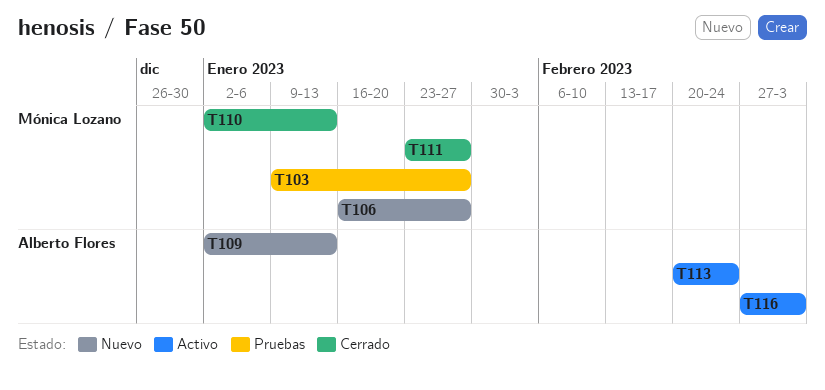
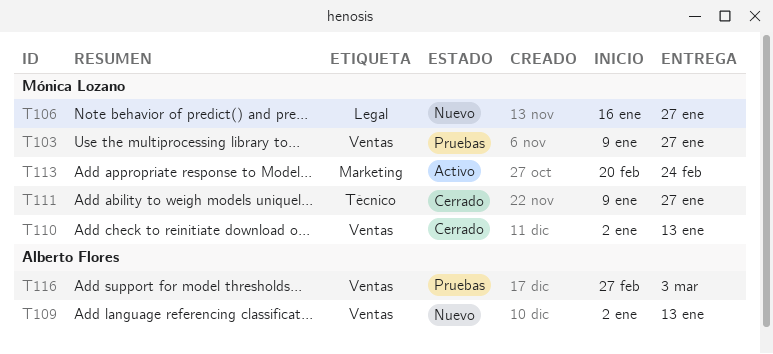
T111, start: Jan 23 -> Jan 9
T113, owner: Alberto Flores -> Mónica Lozano
T116, status: Activo -> Pruebas

